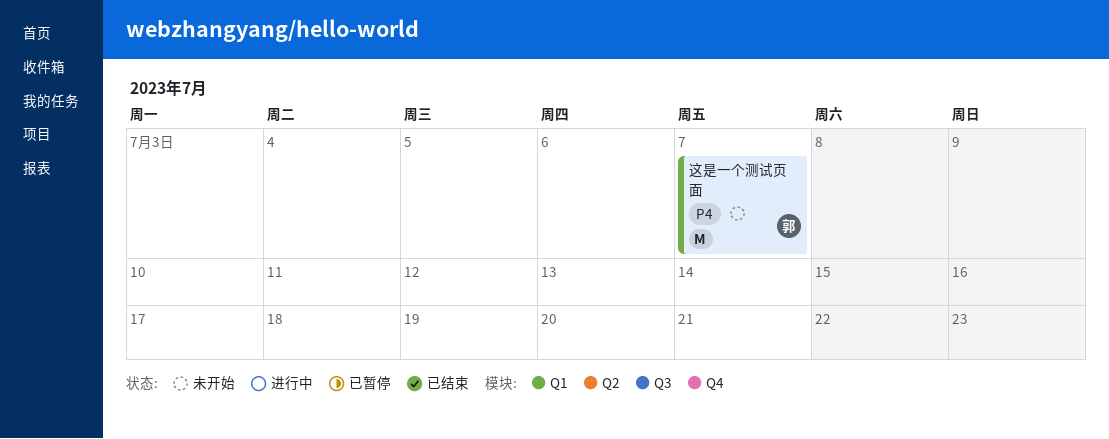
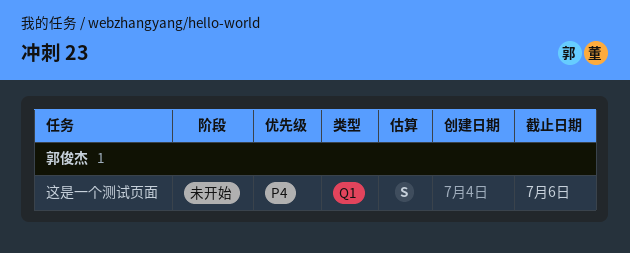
这是一个测试页面, estimate: M -> S
这是一个测试页面, due: Jul 7 -> Jul 6

